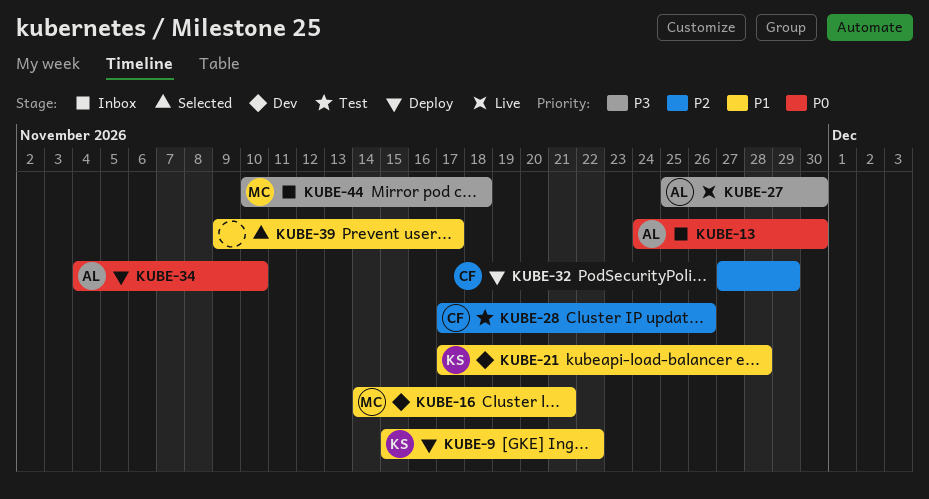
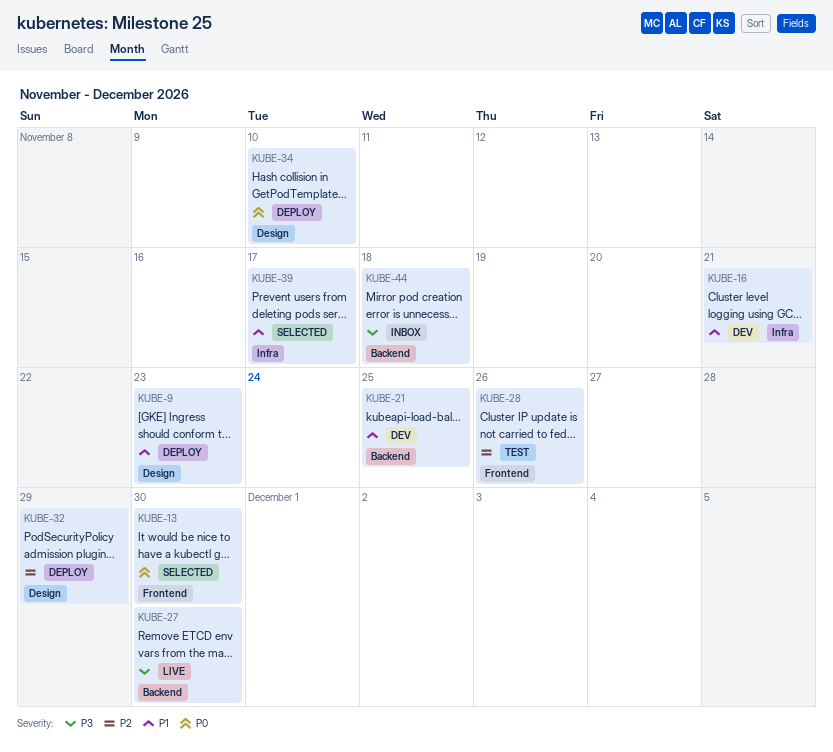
KUBE-9, due: Nov 22 -> Nov 23
KUBE-13, status: Inbox -> Selected
KUBE-21, due: Nov 28 -> Nov 25

